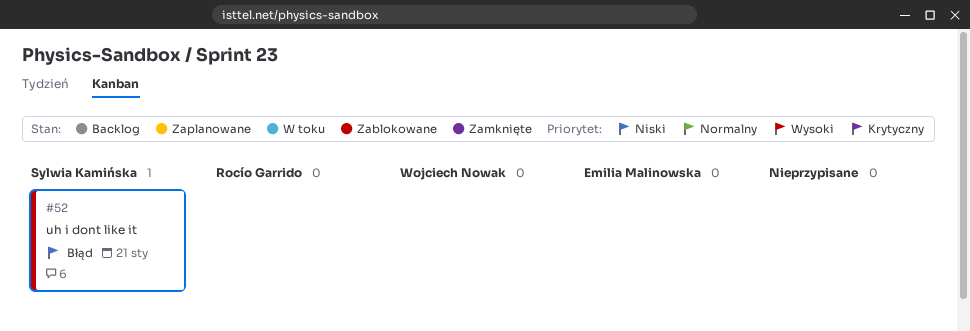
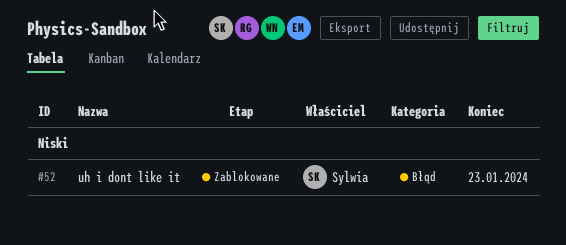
#52, due: Jan 21 -> Jan 23

